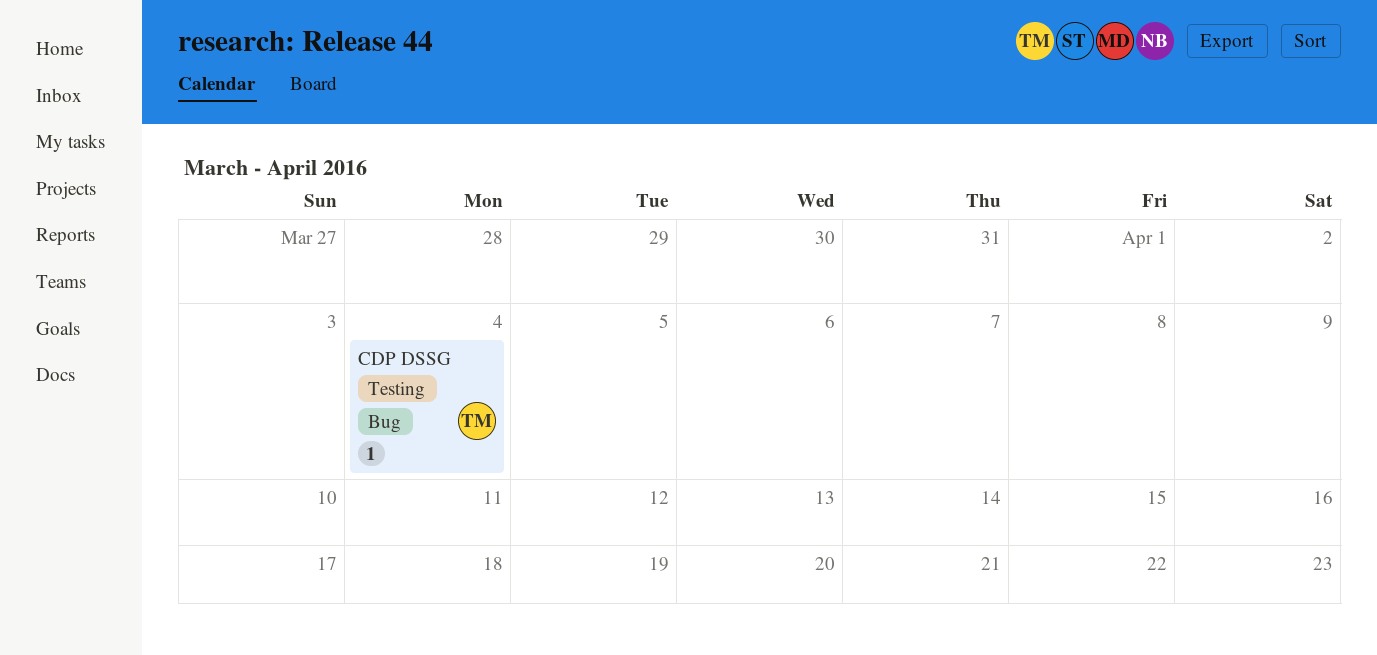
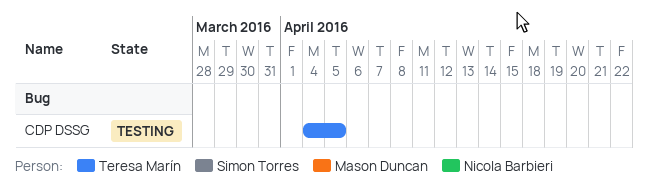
CDP DSSG, due: Apr 4 -> Apr 5

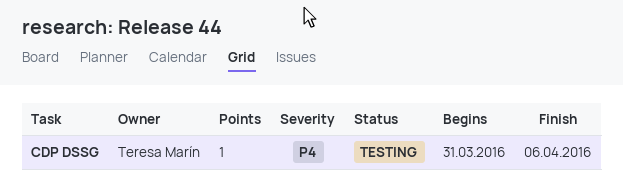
CDP DSSG, start: Apr 4 -> Mar 31
CDP DSSG, due: Apr 5 -> Apr 6

